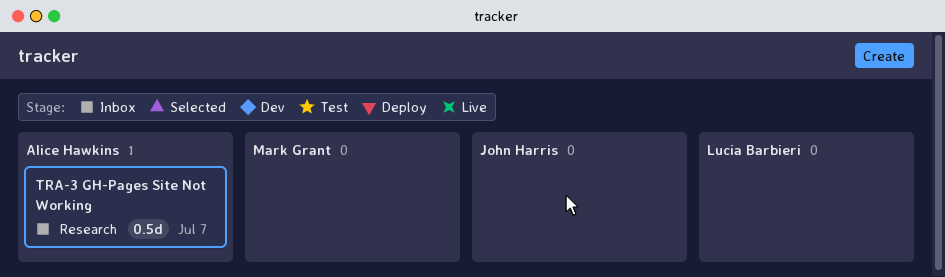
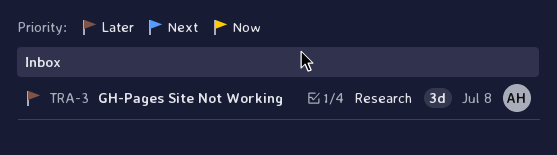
TRA-3, estimate: 0.5d -> 3d
TRA-3, due: Jul 7 -> Jul 8

